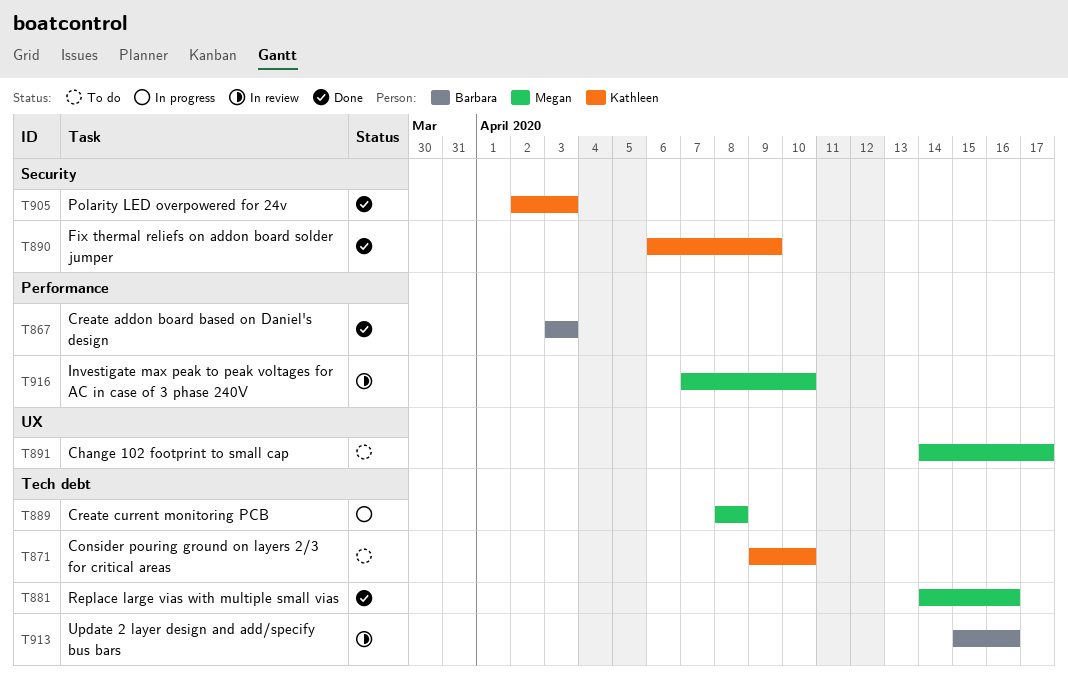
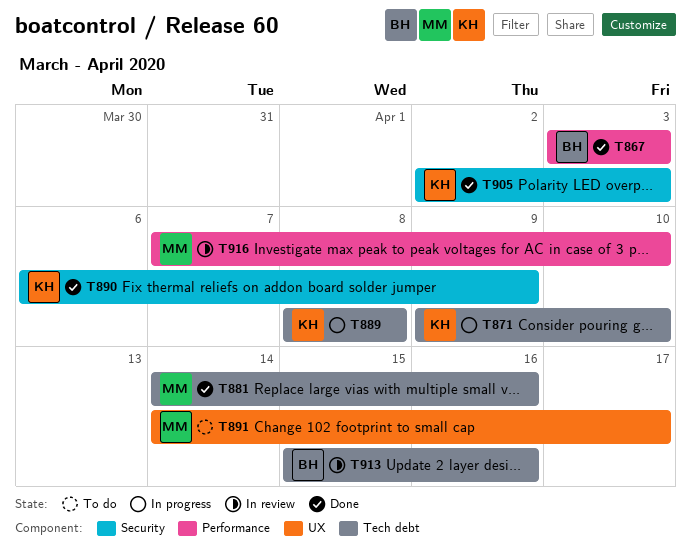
T871, status: To do -> In progress
T889, owner: Megan -> Kathleen

